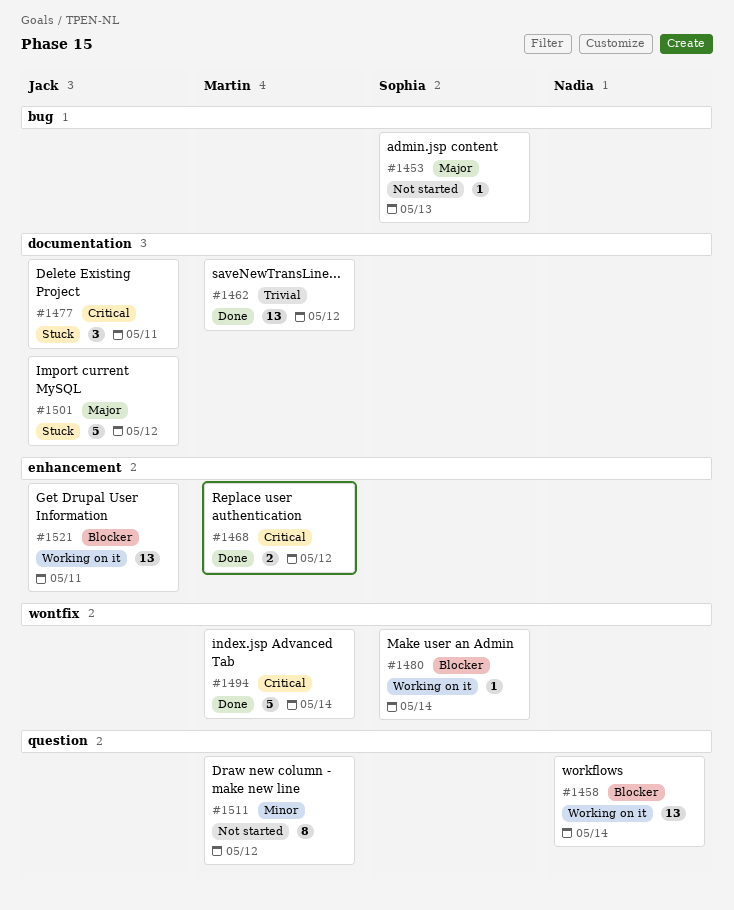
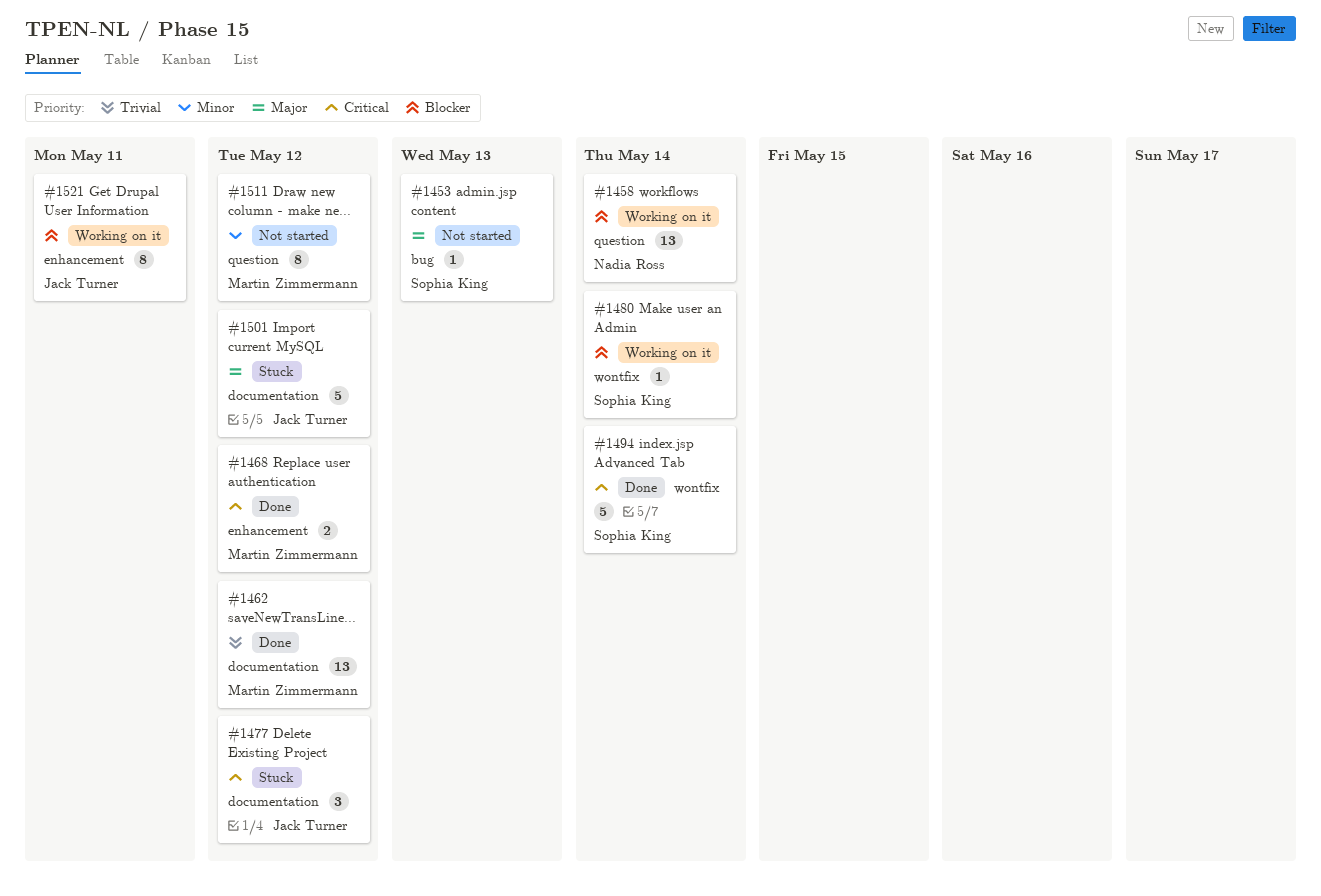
#1477, due: May 11 -> May 12
#1494, owner: Martin Zimmermann -> Sophia King
#1521, estimate: 13 -> 8

